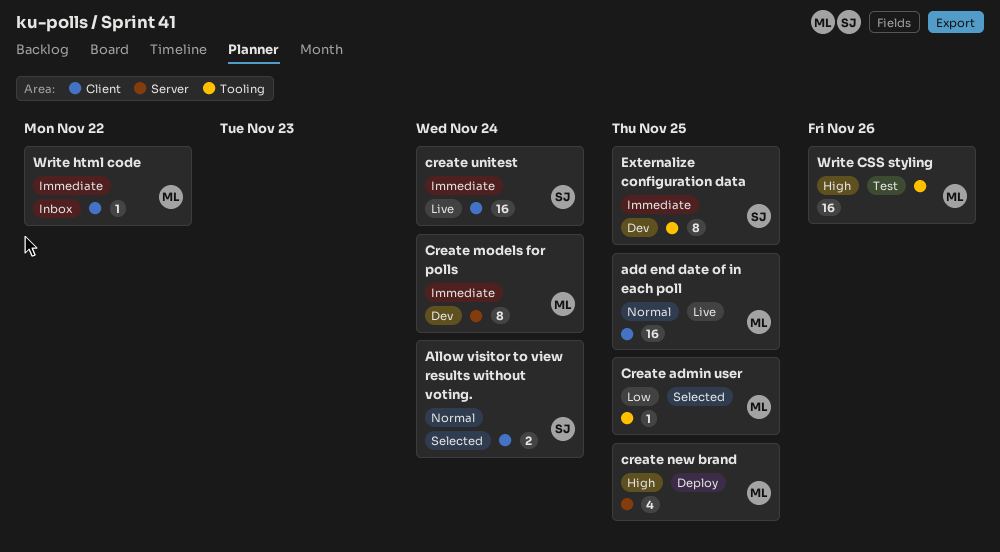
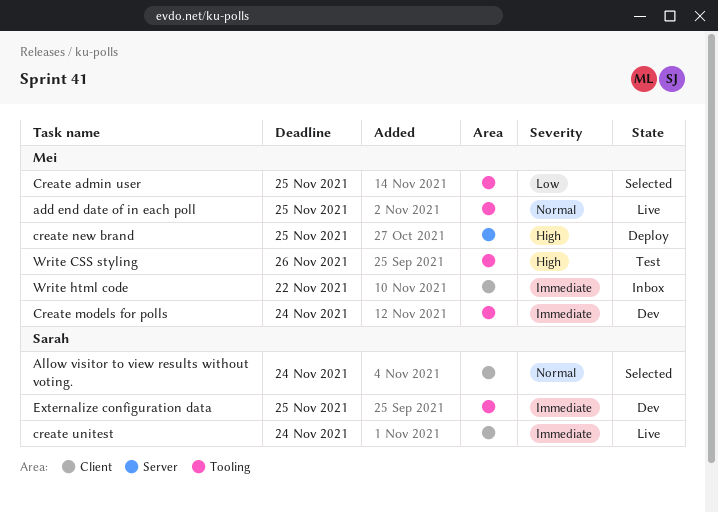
add end date of in each poll, label: Client -> Tooling
Create models for polls, label: Server -> Tooling

